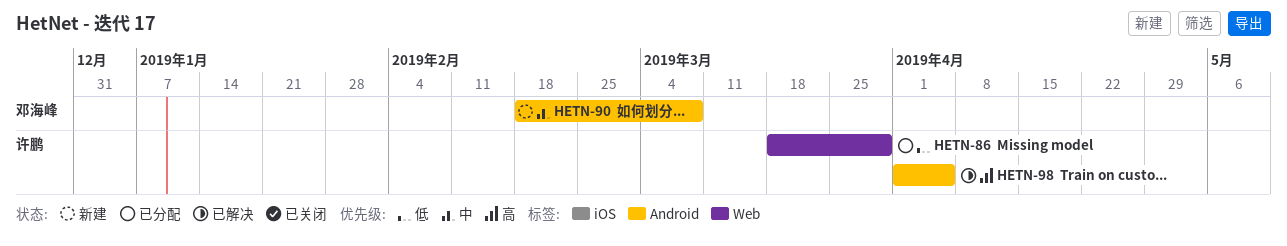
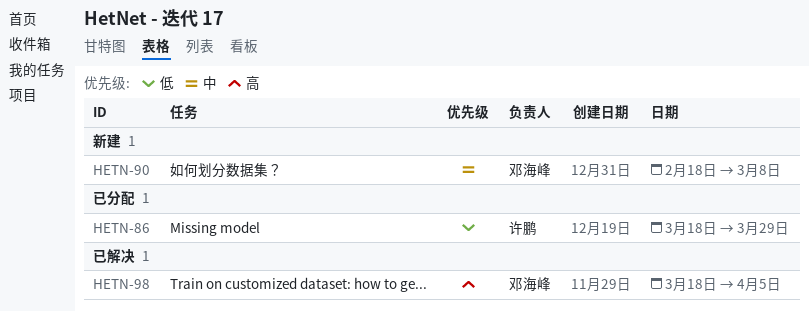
HETN-98, owner: 许鹏 -> 邓海峰
HETN-98, start: Apr 1 -> Mar 18

